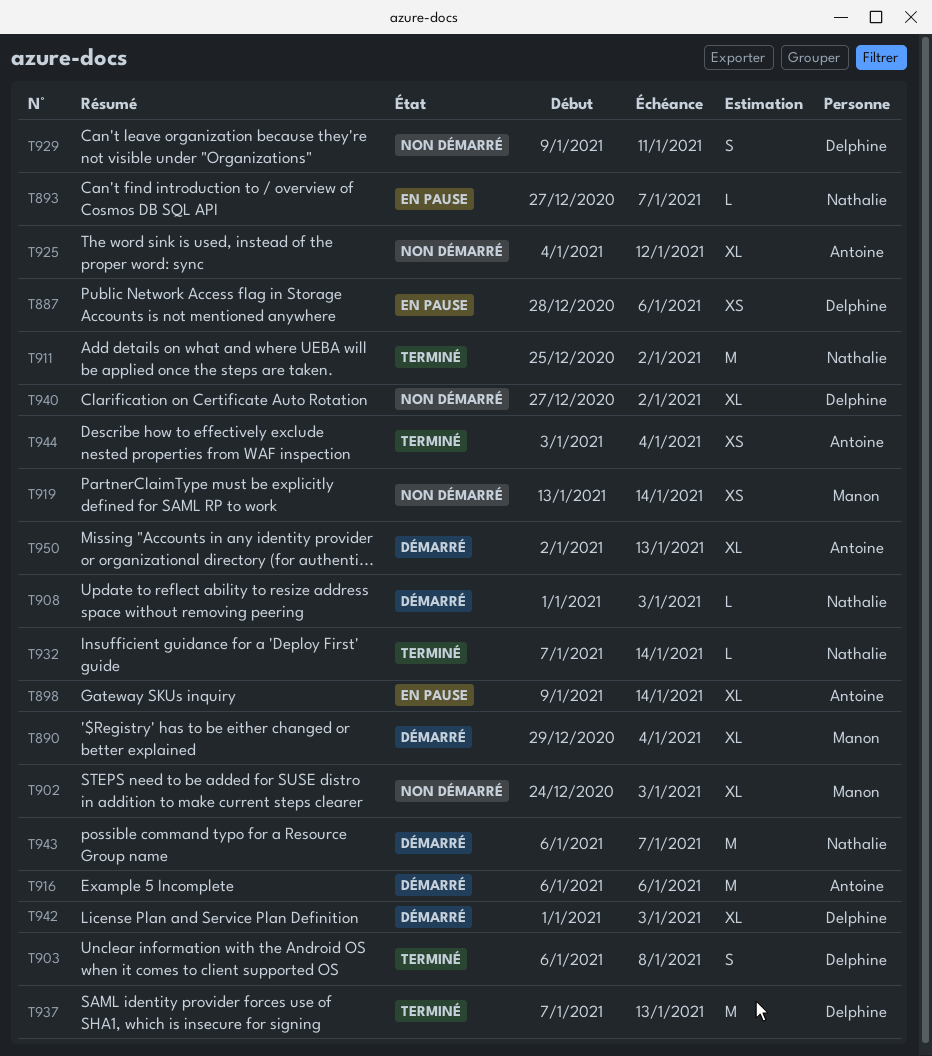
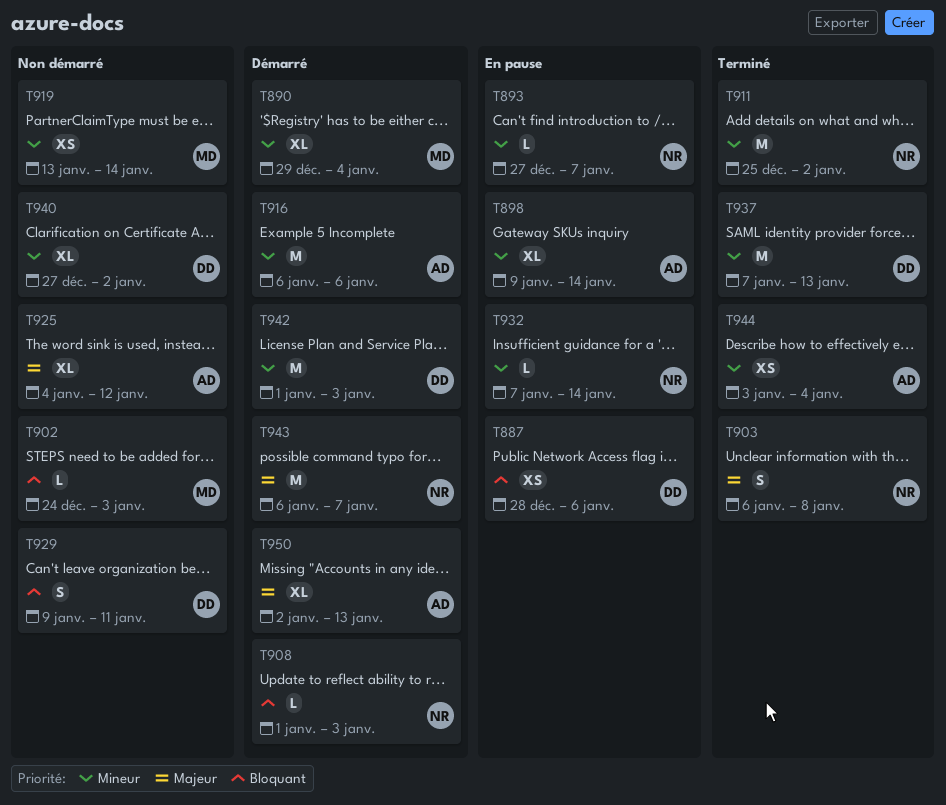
T902, estimate: XL -> L
T903, owner: Delphine -> Nathalie
T932, status: Terminé -> En pause
T942, estimate: XL -> M

